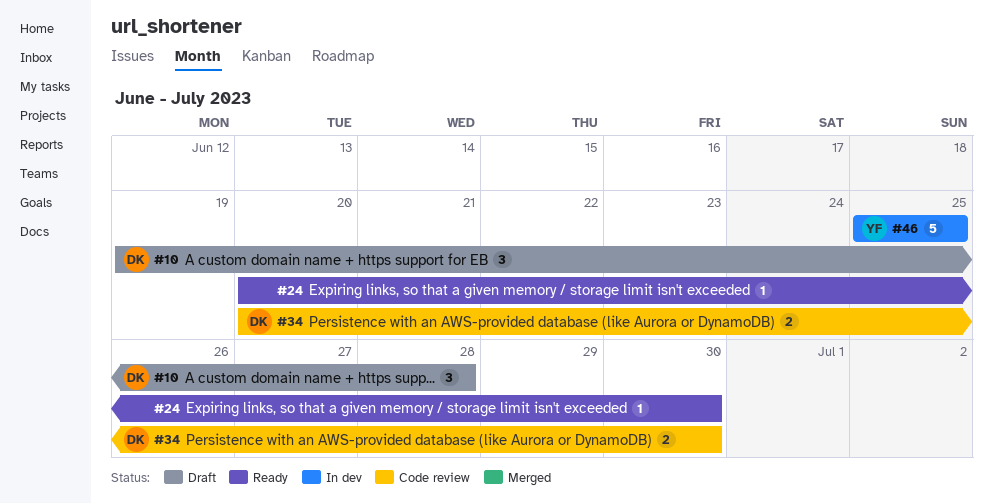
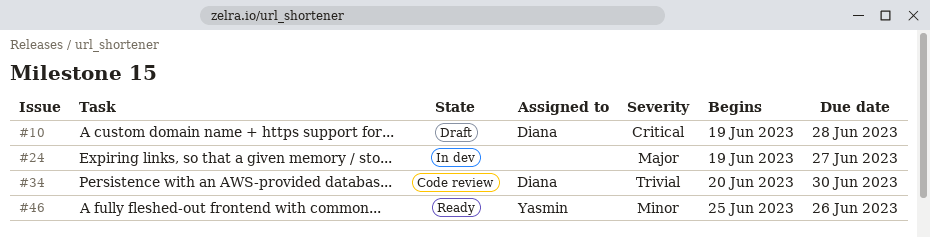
#24, status: Ready -> In dev
#24, start: Jun 20 -> Jun 19
#24, due: Jun 30 -> Jun 27
#46, status: In dev -> Ready
#46, due: Jun 25 -> Jun 26

